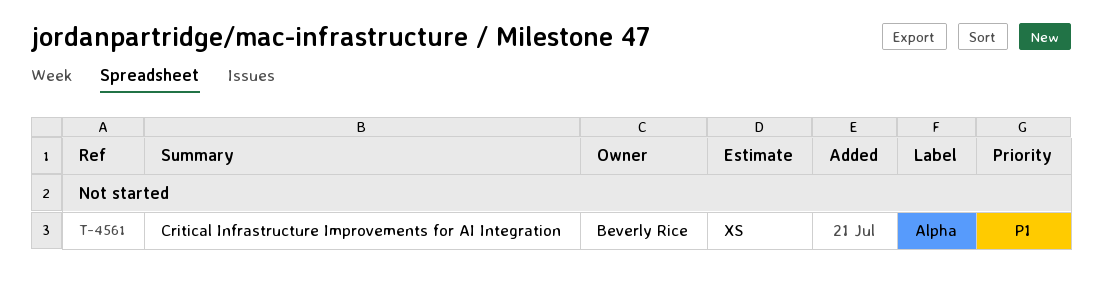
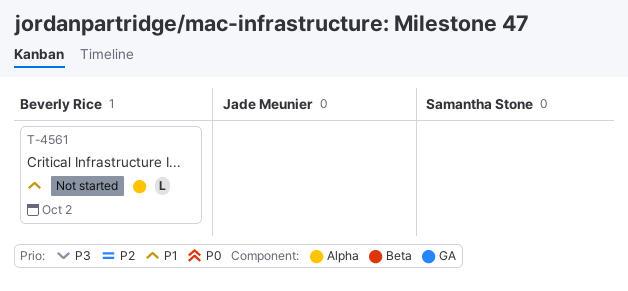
T-4561, estimate: XS -> L

